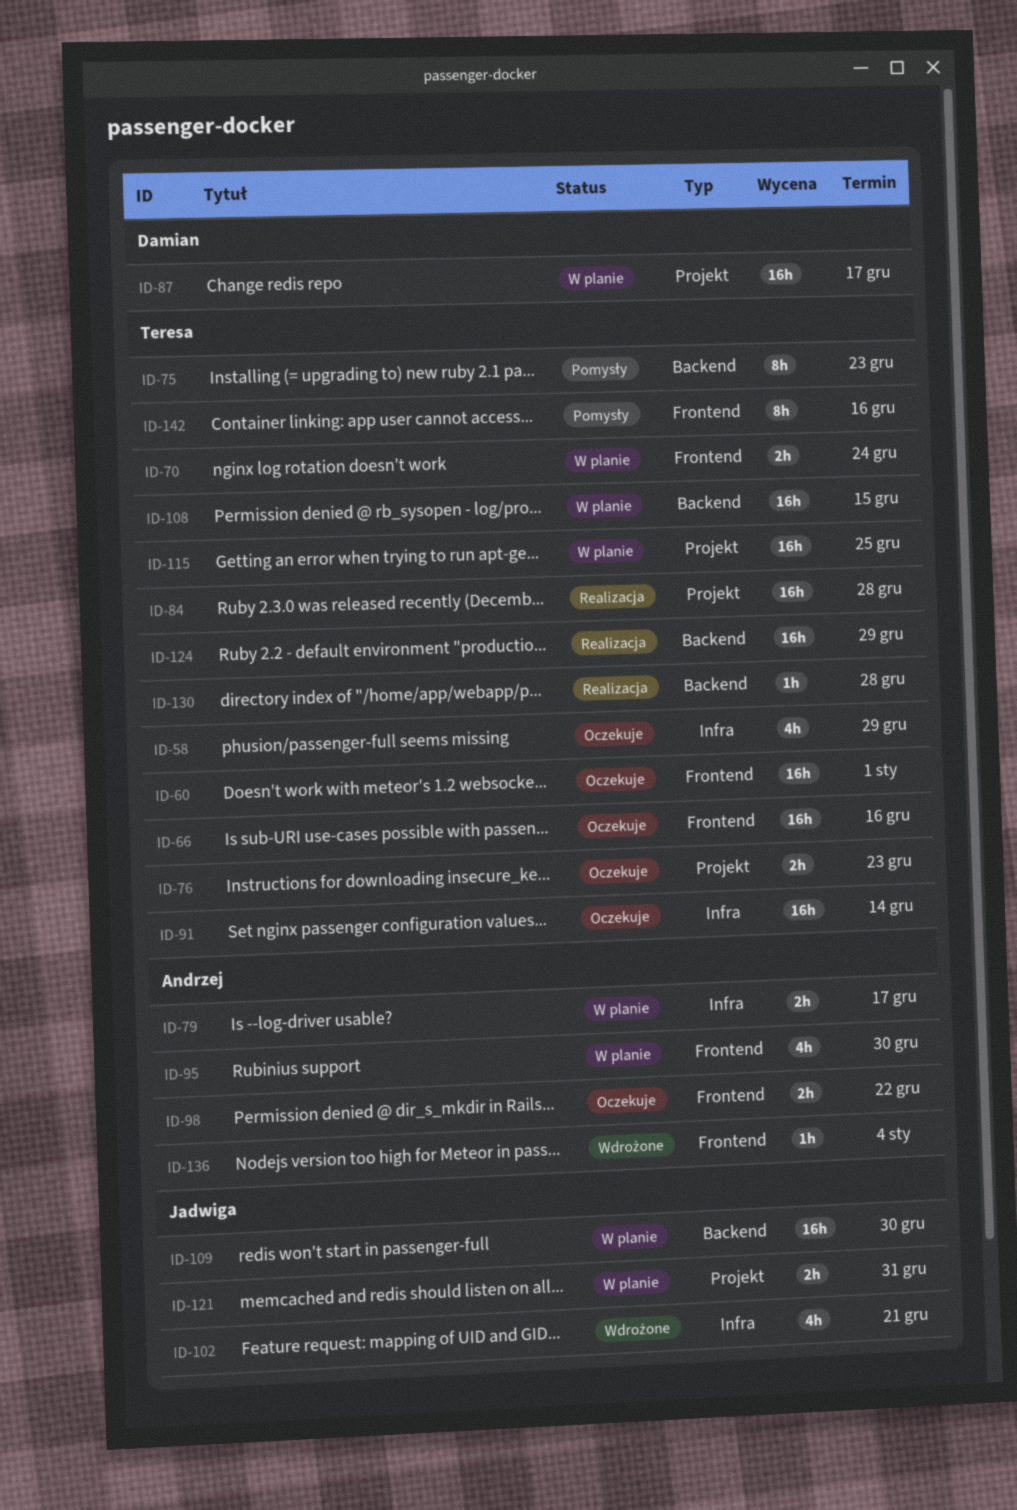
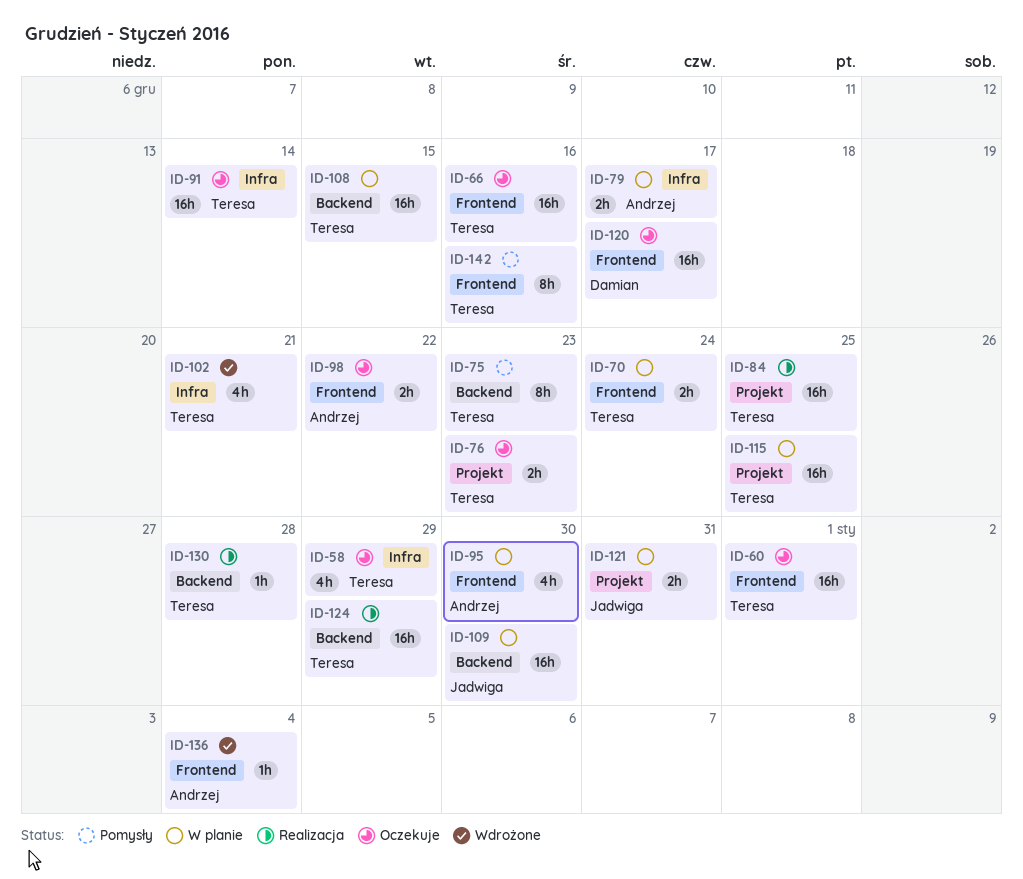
ID-84, due: Dec 28 -> Dec 25
ID-87: present -> none
ID-102, owner: Jadwiga -> Teresa
ID-120: none -> present

